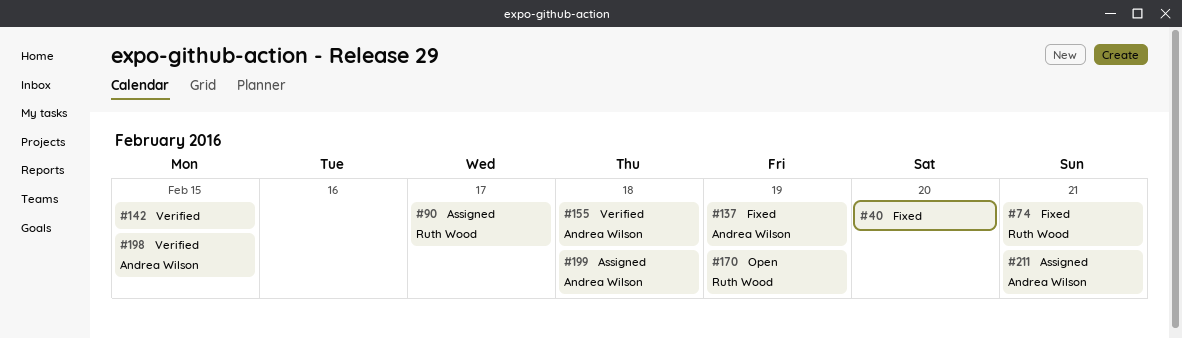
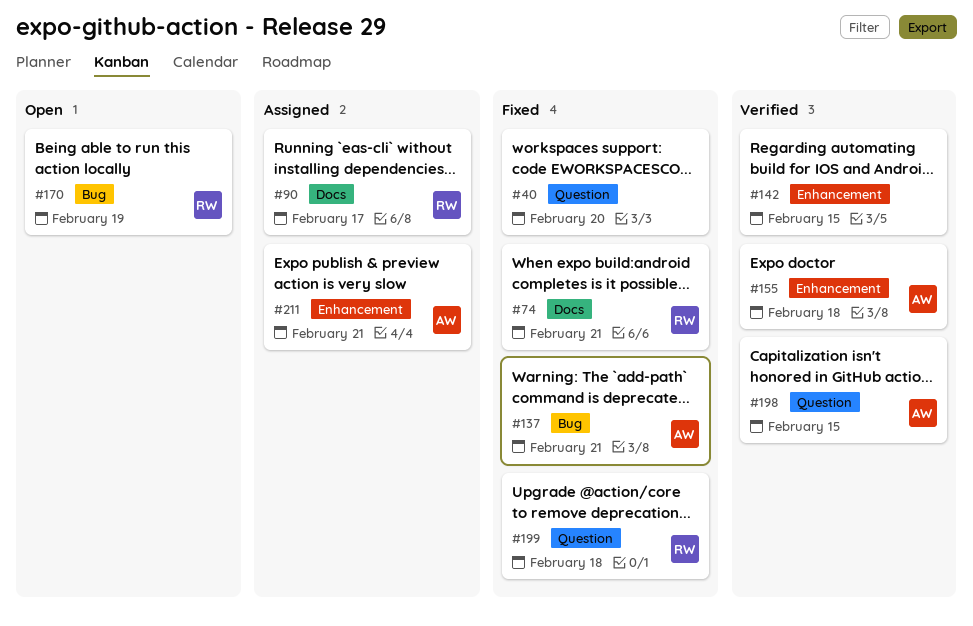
#137, day: Feb 19 -> Feb 21
#199, status: Assigned -> Fixed
#199, owner: Andrea Wilson -> Ruth Wood

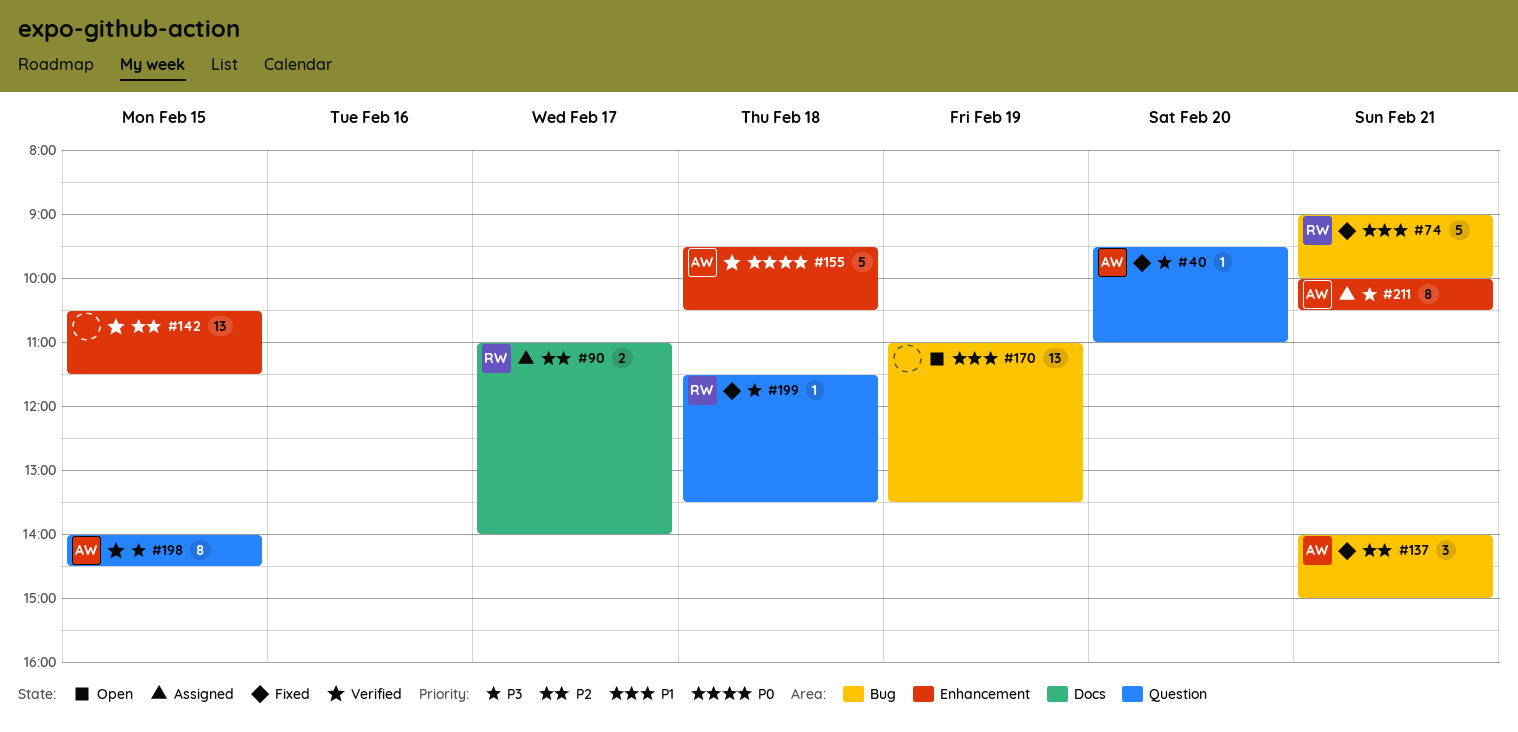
#40, owner: none -> AW
#74, label: Docs -> Bug
#170, owner: RW -> none

